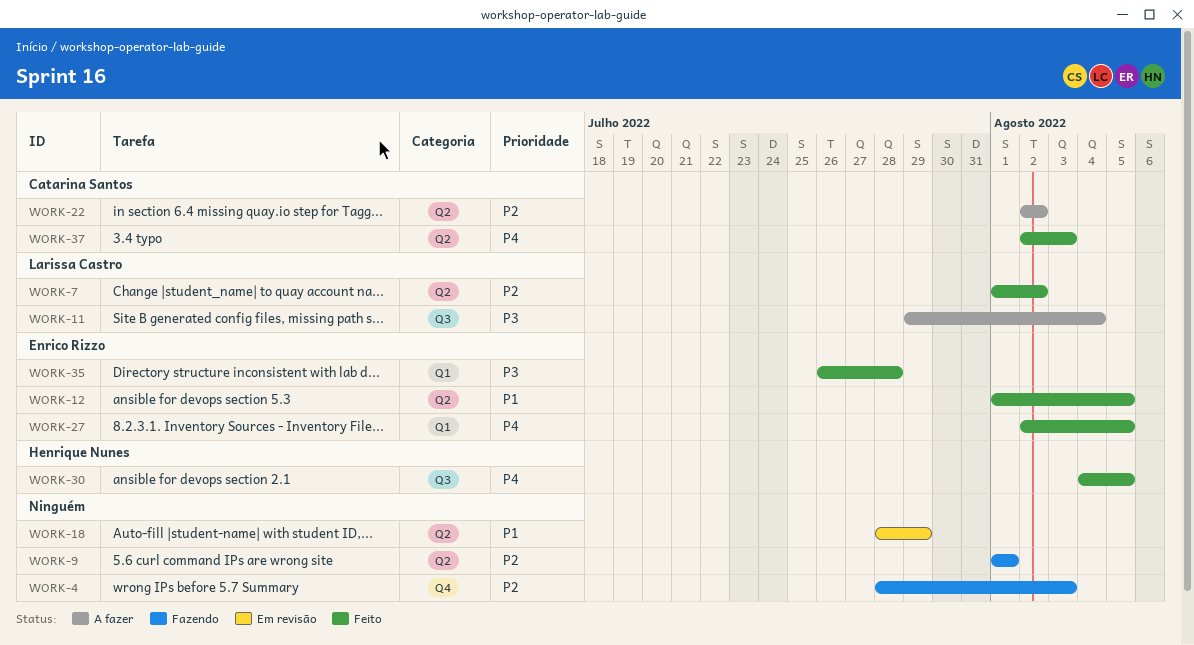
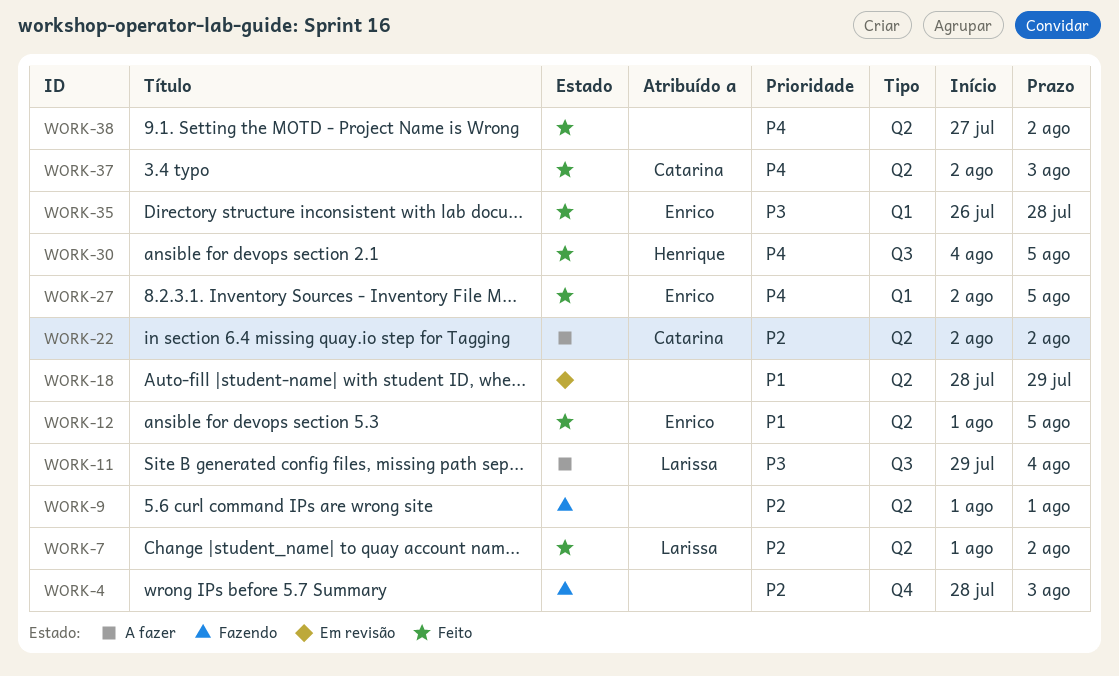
WORK-38: none -> present

